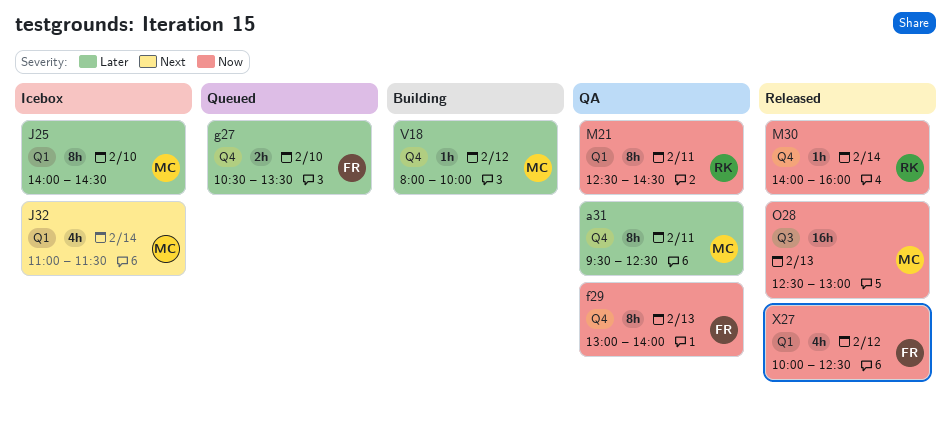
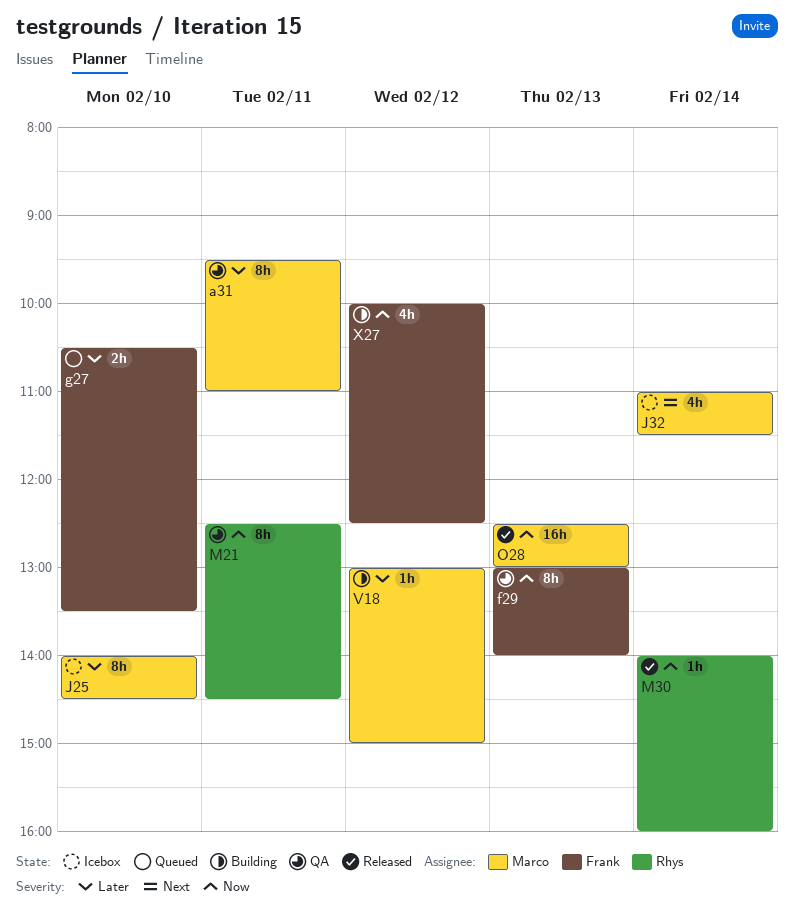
a31, ends: 12:30 -> 11:00
V18, begins: 08:00 -> 13:00
V18, ends: 10:00 -> 15:00
X27, status: Released -> Building

